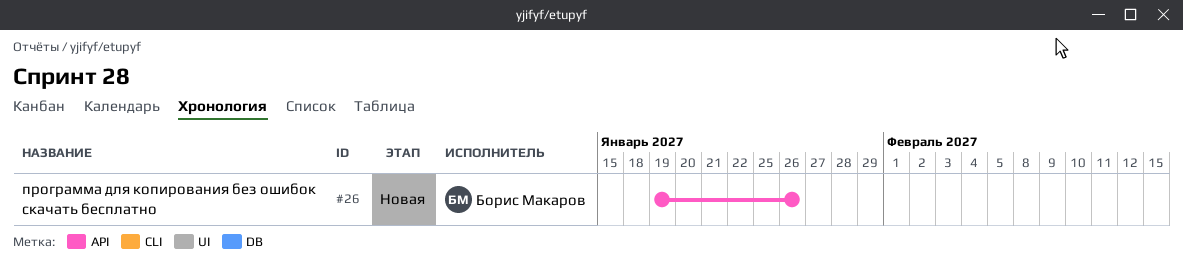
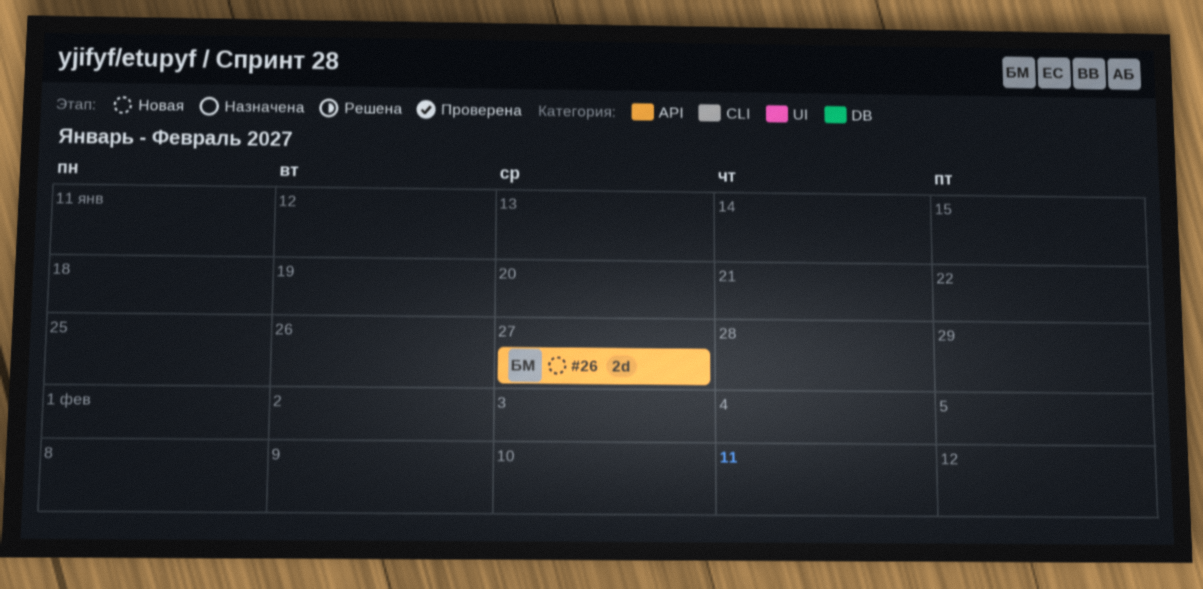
#26, start: Jan 19 -> Jan 27
#26, due: Jan 26 -> Jan 27

